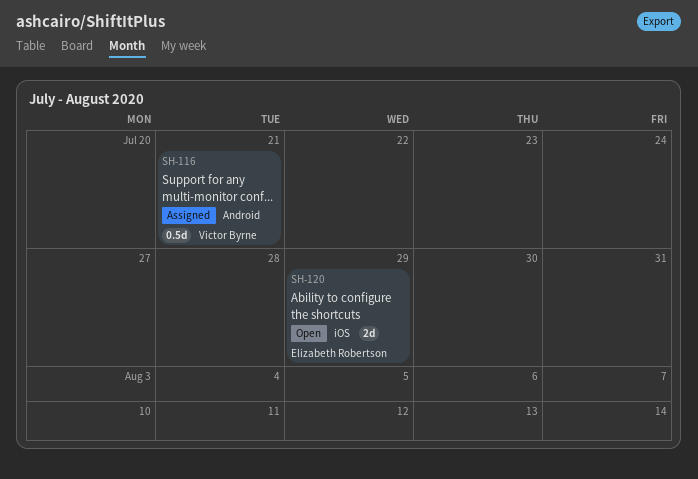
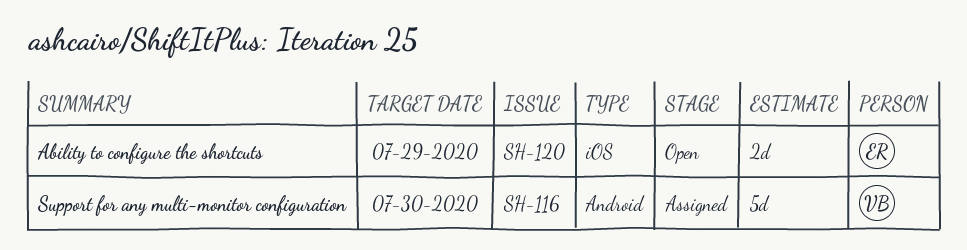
SH-116, estimate: 0.5d -> 5d
SH-116, due: Jul 21 -> Jul 30

